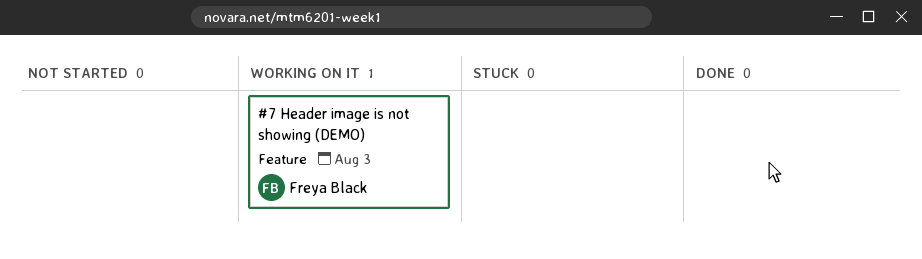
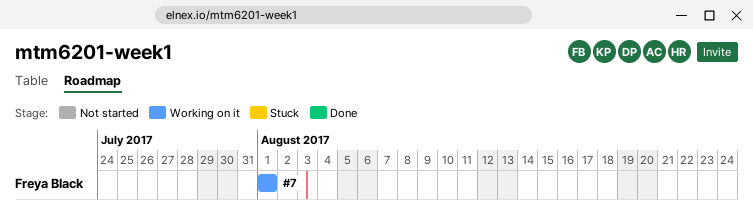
#7, due: Aug 3 -> Aug 1

